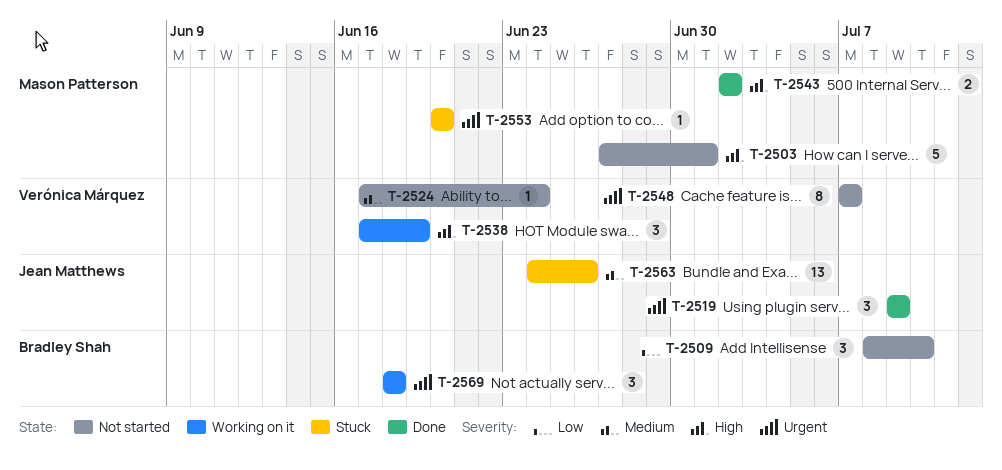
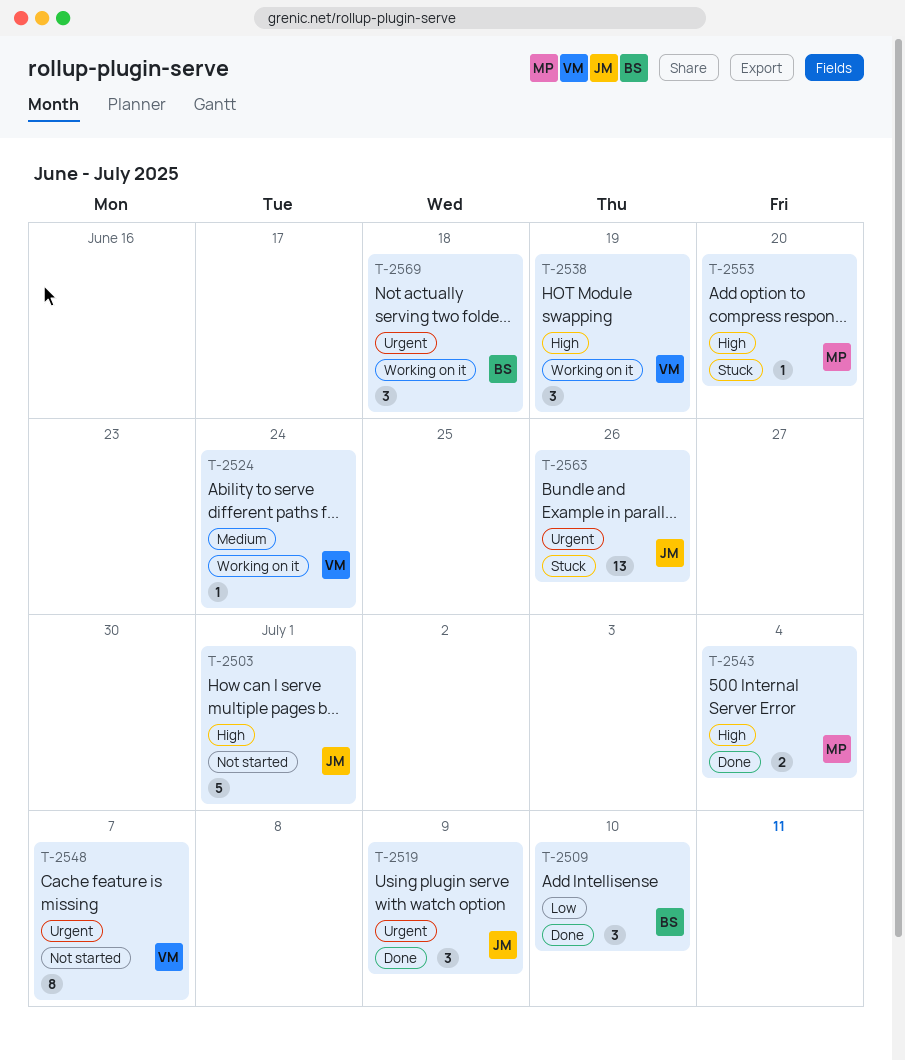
T-2503, owner: Mason Patterson -> Jean Matthews
T-2509, status: Not started -> Done
T-2524, status: Not started -> Working on it
T-2543, due: Jul 2 -> Jul 4
T-2553, priority: Urgent -> High
T-2563, priority: Medium -> Urgent

